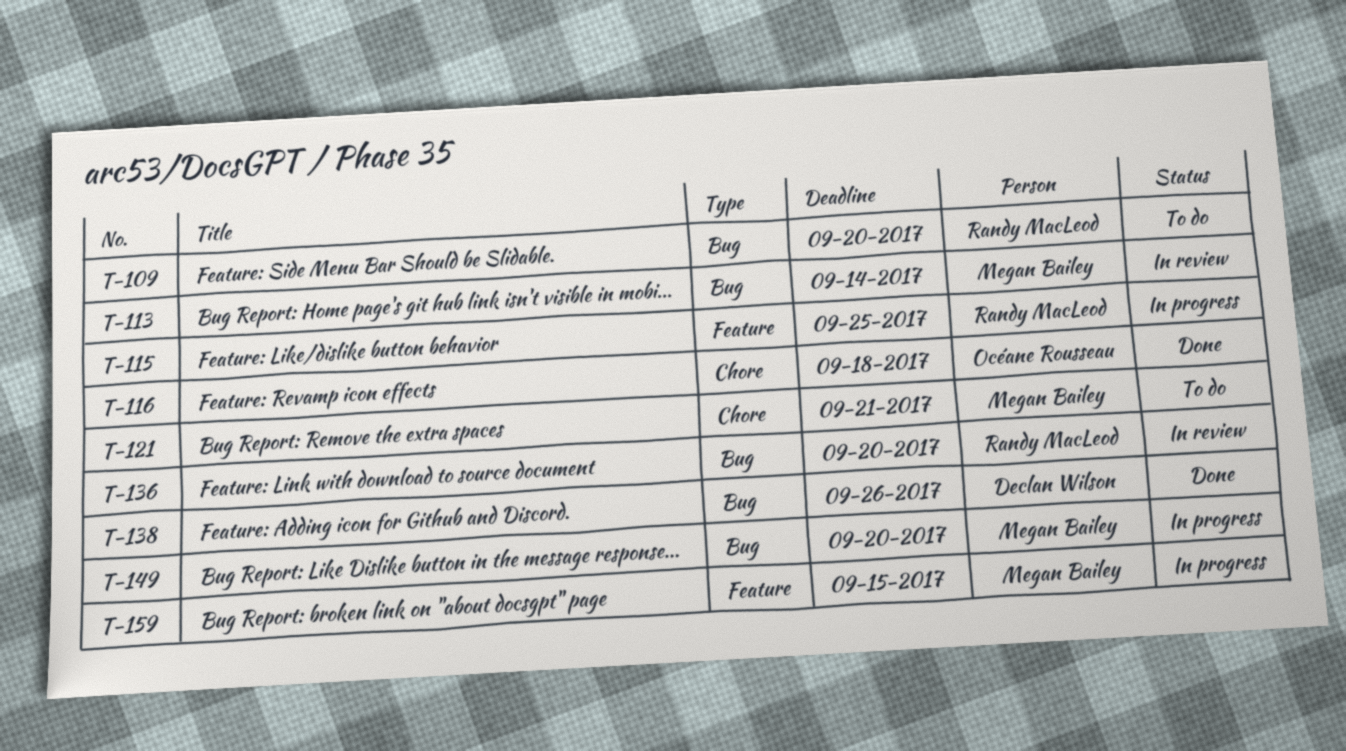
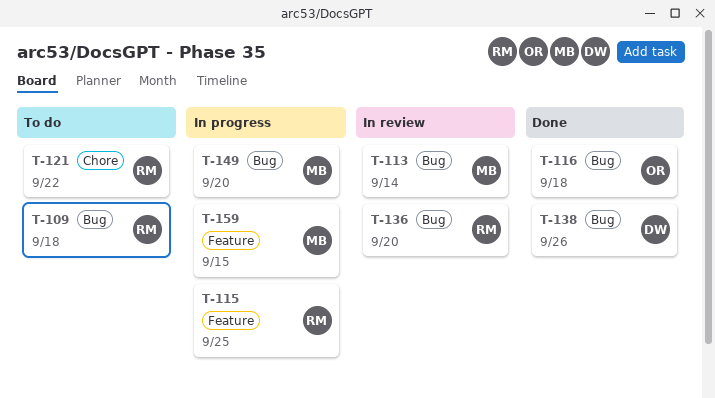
T-109, due: Sep 20 -> Sep 18
T-116, label: Chore -> Bug
T-121, owner: Megan Bailey -> Randy MacLeod
T-121, due: Sep 21 -> Sep 22

